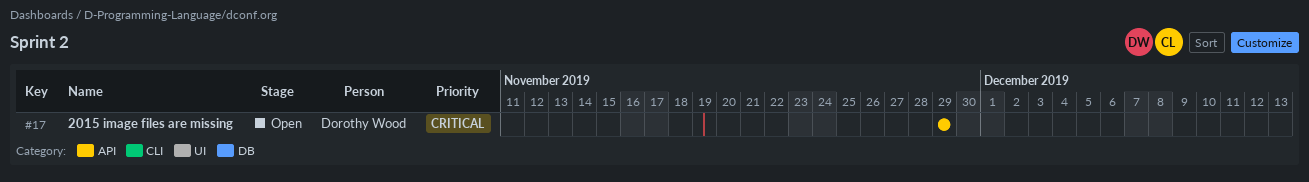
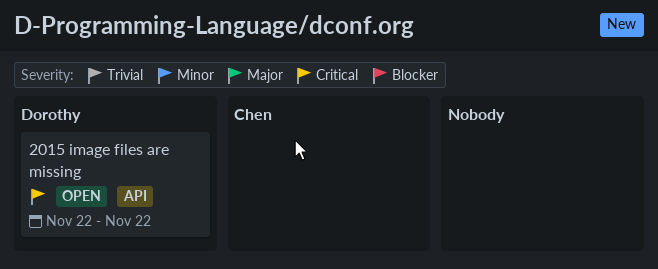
2015 image files are missing, start: Nov 29 -> Nov 22
2015 image files are missing, due: Nov 29 -> Nov 22

